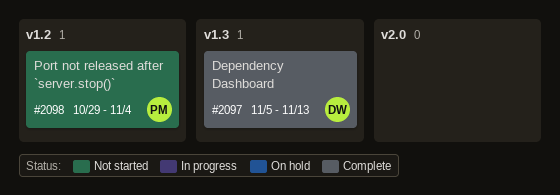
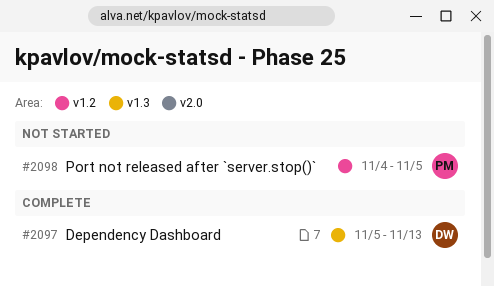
#2098, start: Oct 29 -> Nov 4
#2098, due: Nov 4 -> Nov 5

